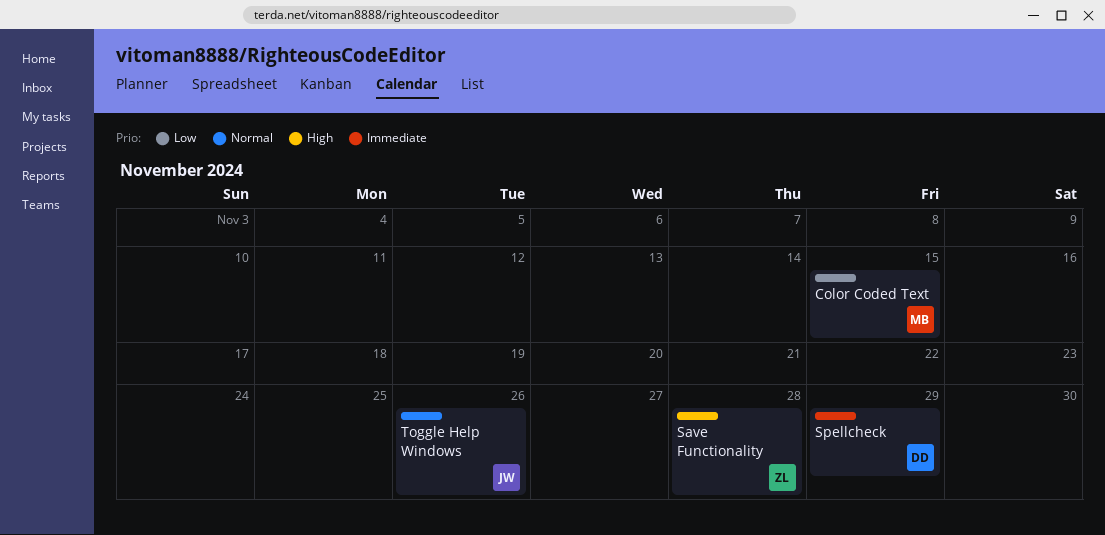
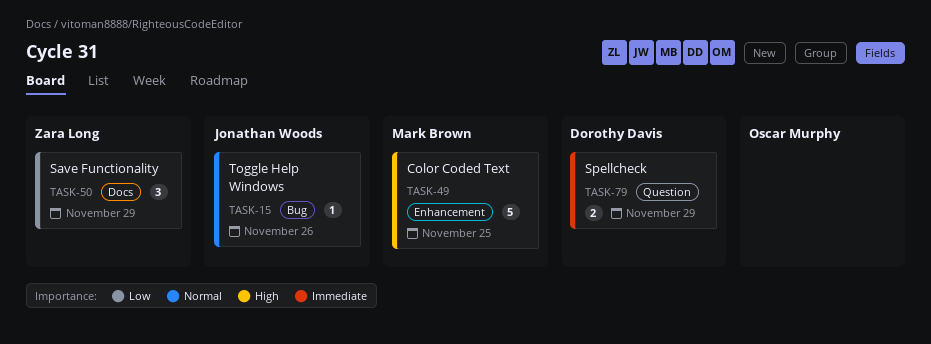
Color Coded Text, priority: Low -> High
Color Coded Text, due: Nov 15 -> Nov 25
Save Functionality, priority: High -> Low
Save Functionality, due: Nov 28 -> Nov 29

